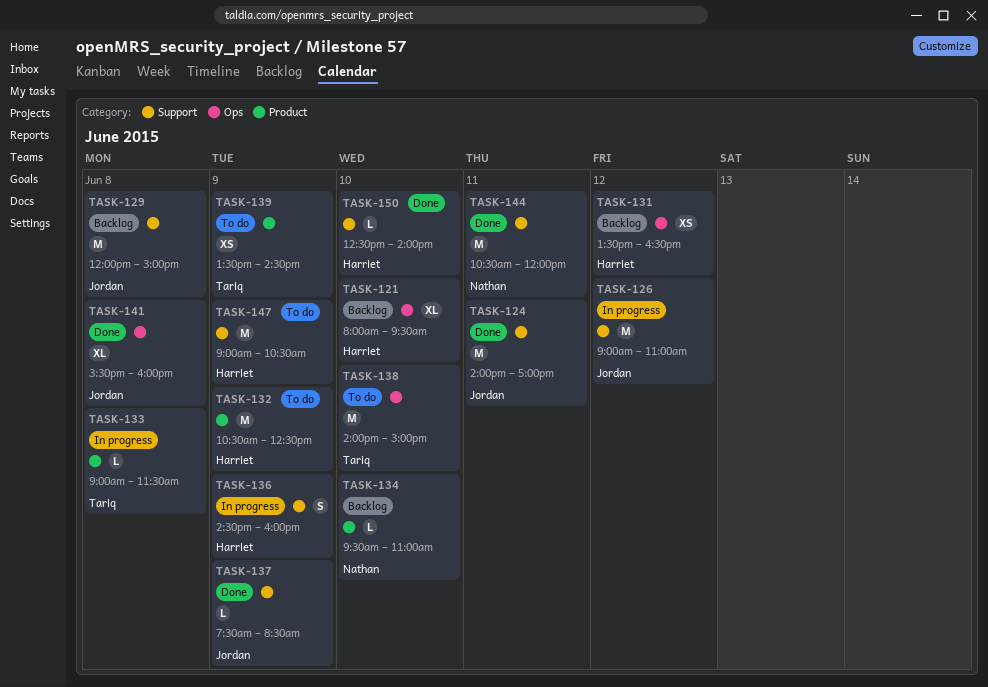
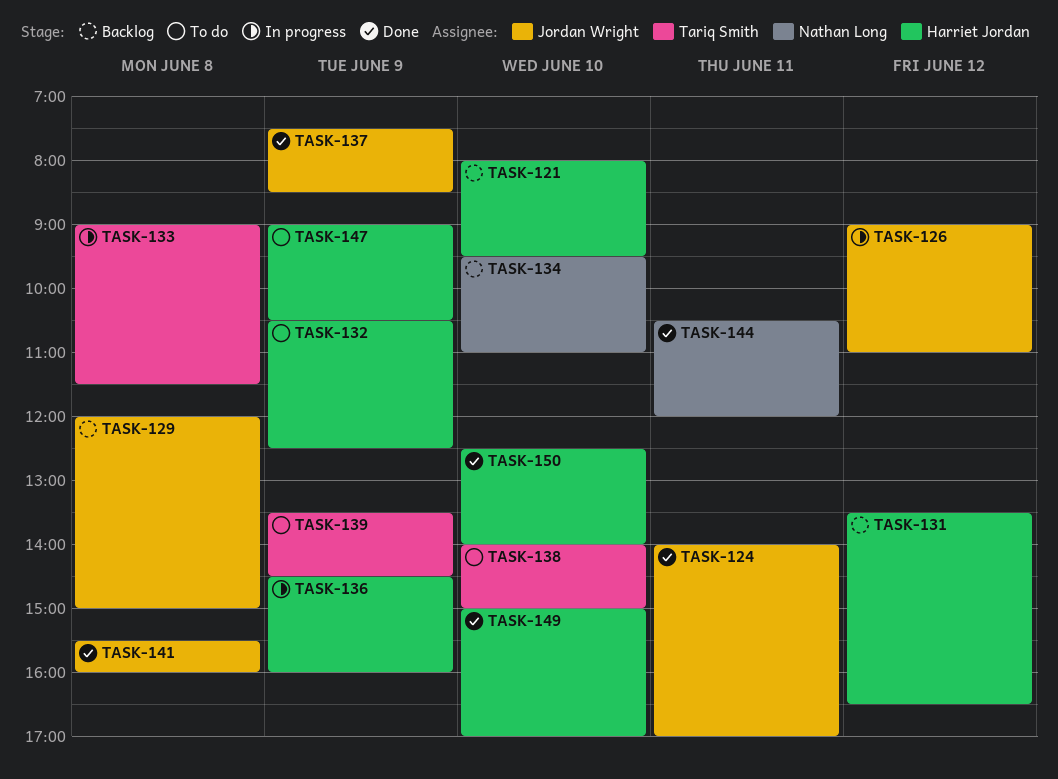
TASK-149: none -> present

